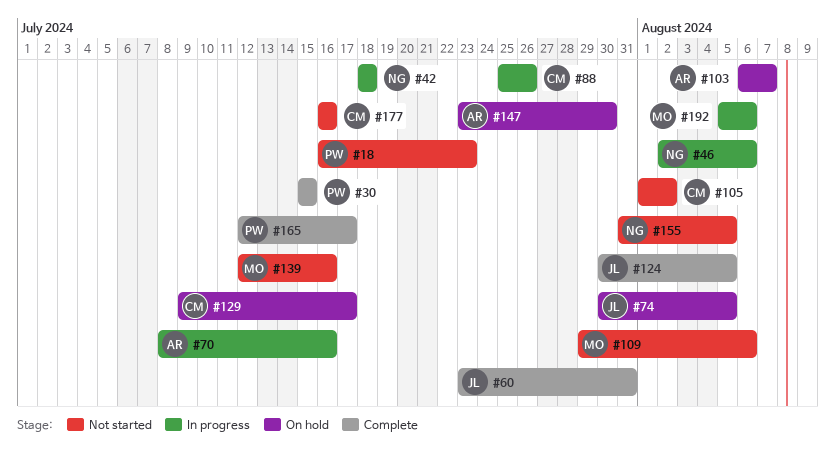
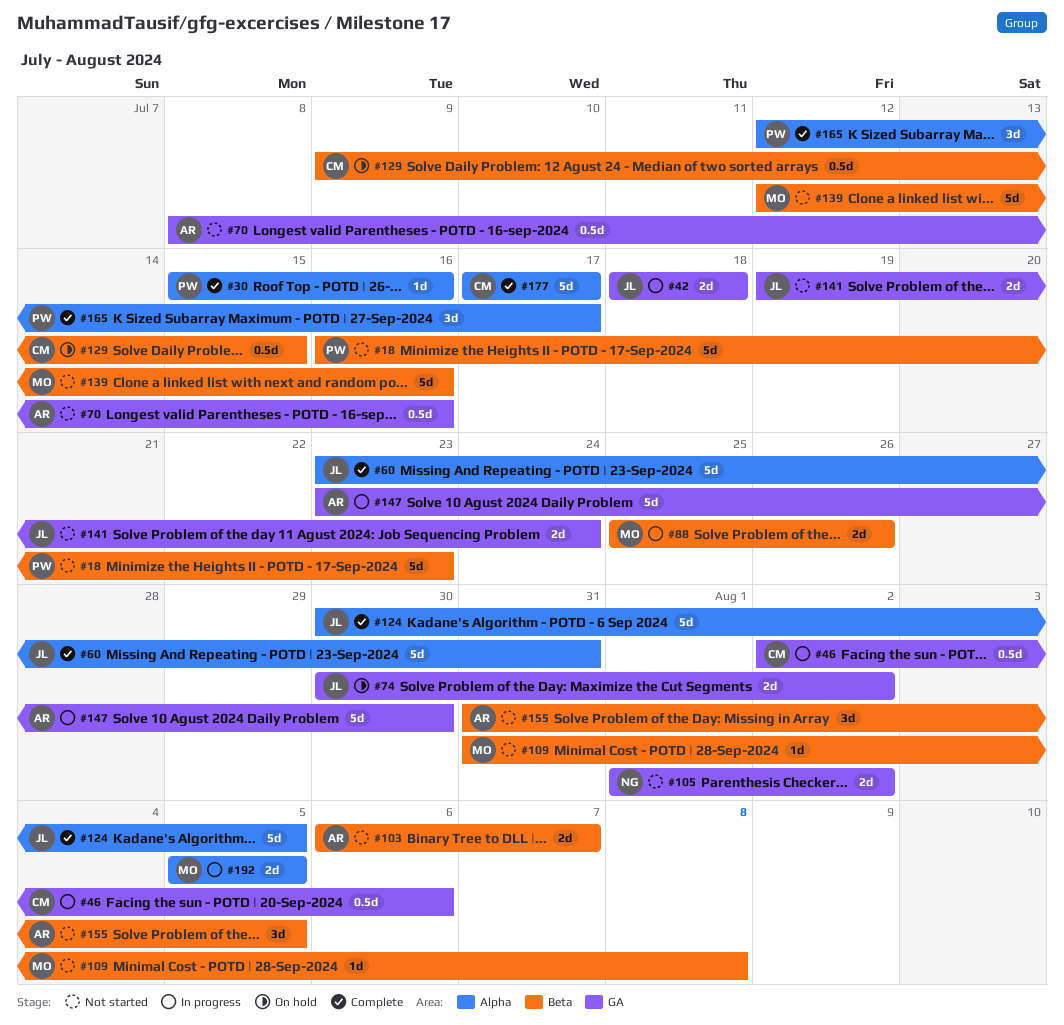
#30, due: Jul 15 -> Jul 16
#42, owner: NG -> JL
#46, owner: NG -> CM
#70, status: In progress -> Not started
#74, due: Aug 5 -> Aug 2
#88, owner: CM -> MO
#103, status: On hold -> Not started
#105, owner: CM -> NG
#109, start: Jul 29 -> Jul 31
#109, due: Aug 6 -> Aug 8
#129, due: Jul 17 -> Jul 15
#141: none -> present
#147, status: On hold -> In progress
#155, owner: NG -> AR
#177, status: Not started -> Complete
#177, start: Jul 16 -> Jul 17
#177, due: Jul 16 -> Jul 17
#192, due: Aug 6 -> Aug 5

